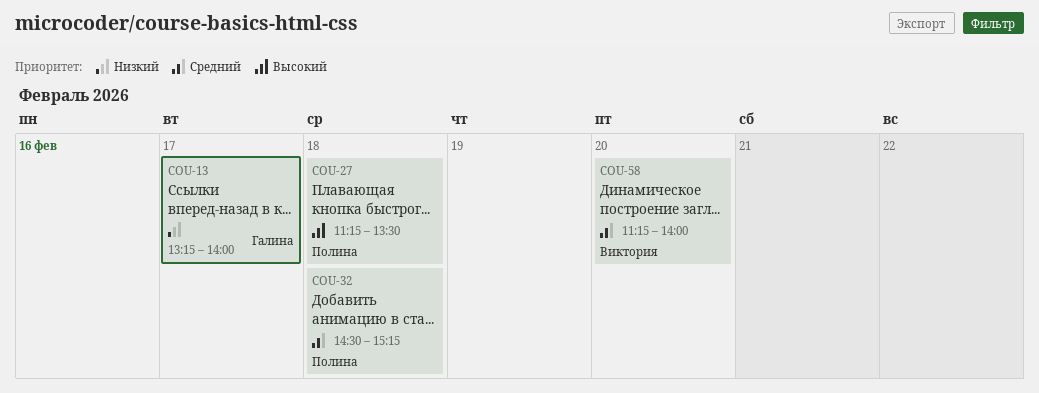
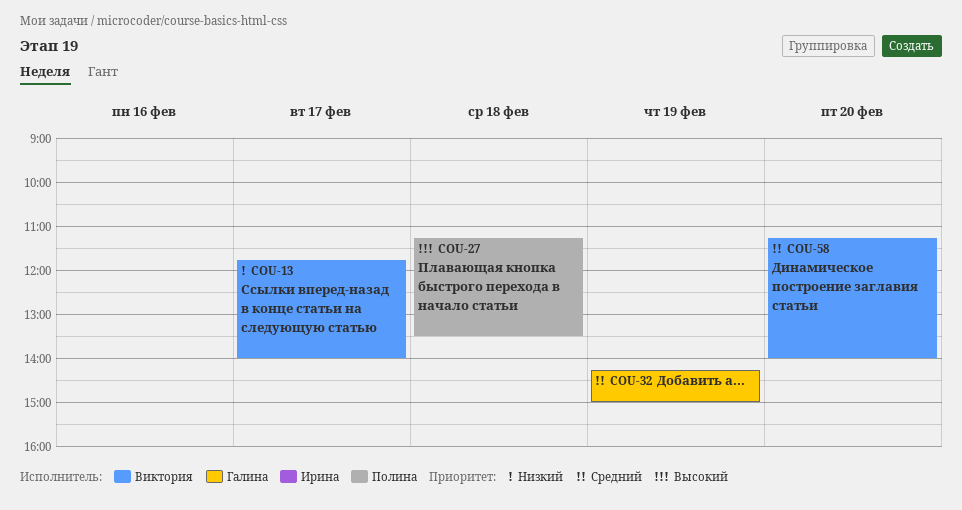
COU-13, owner: Галина -> Виктория
COU-13, begins: 13:15 -> 11:45
COU-32, owner: Полина -> Галина
COU-32, day: Feb 18 -> Feb 19
COU-32, begins: 14:30 -> 14:15
COU-32, ends: 15:15 -> 15:00

